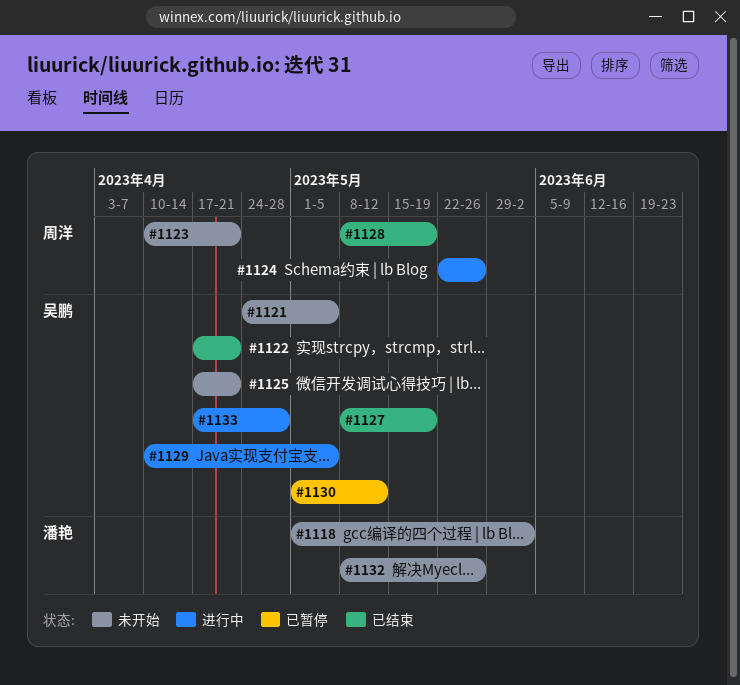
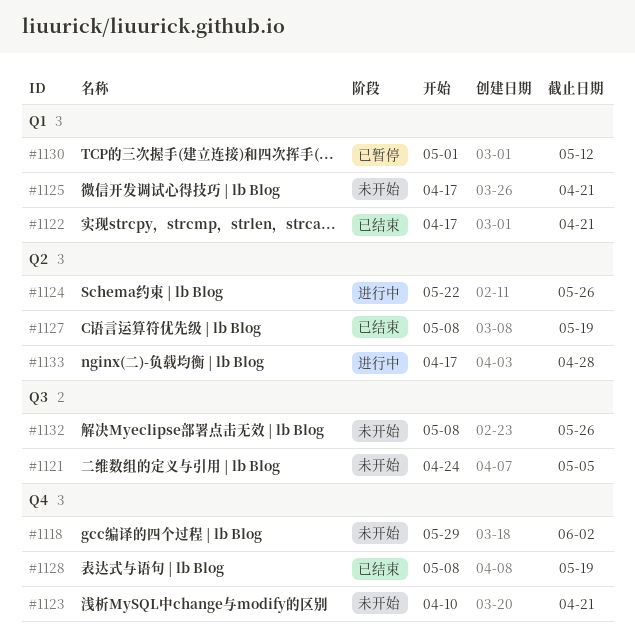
#1118, start: May 1 -> May 29
#1129: present -> none

